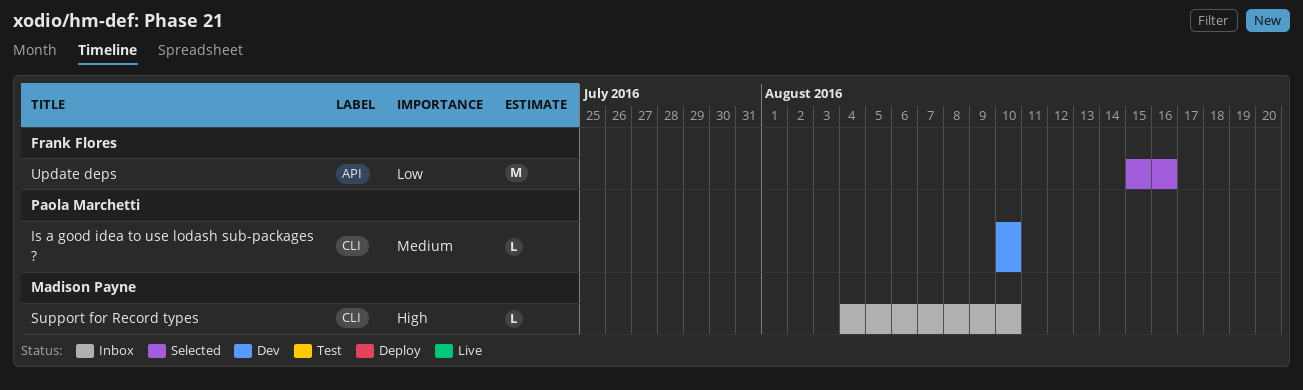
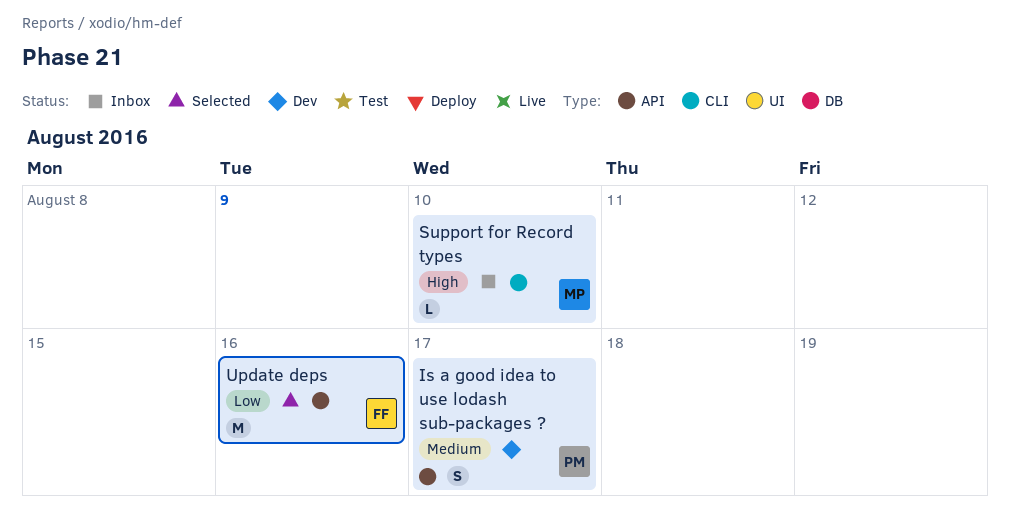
Is a good idea to use lodash sub-packages ?, label: CLI -> API
Is a good idea to use lodash sub-packages ?, estimate: L -> S
Is a good idea to use lodash sub-packages ?, due: Aug 10 -> Aug 17

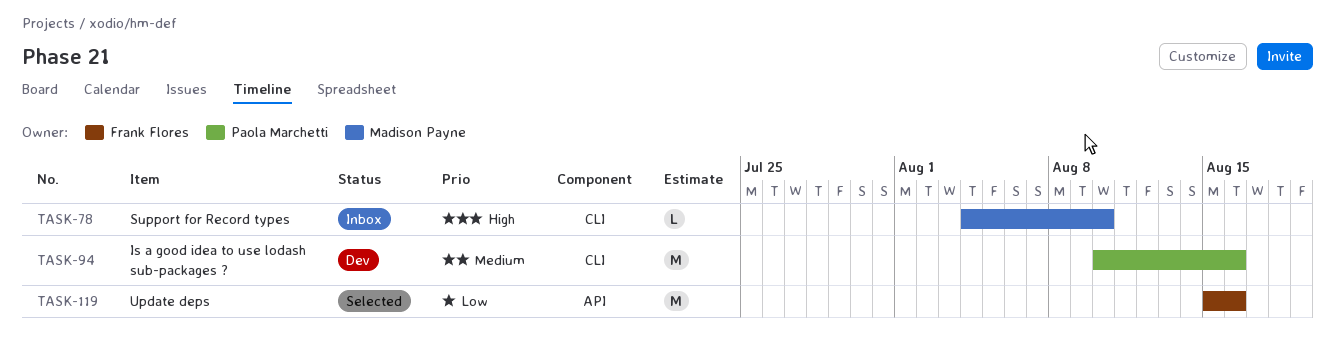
Is a good idea to use lodash sub-packages ?, label: API -> CLI
Is a good idea to use lodash sub-packages ?, estimate: S -> M
Is a good idea to use lodash sub-packages ?, due: Aug 17 -> Aug 16

